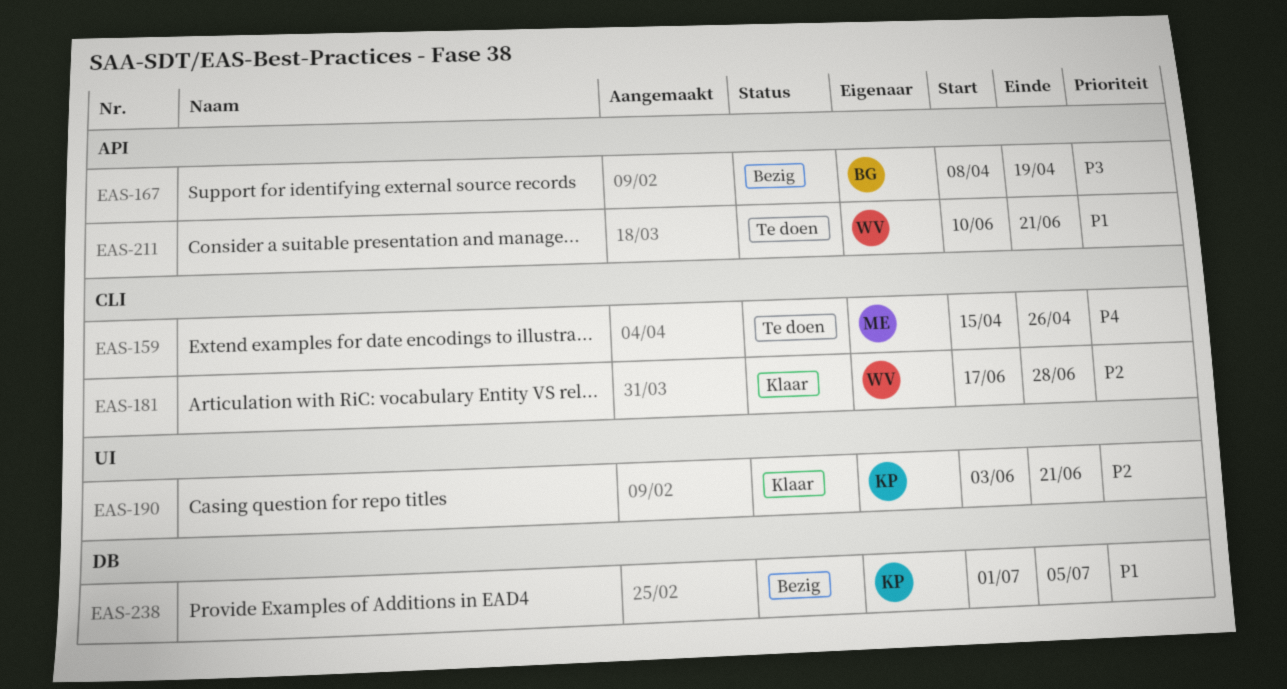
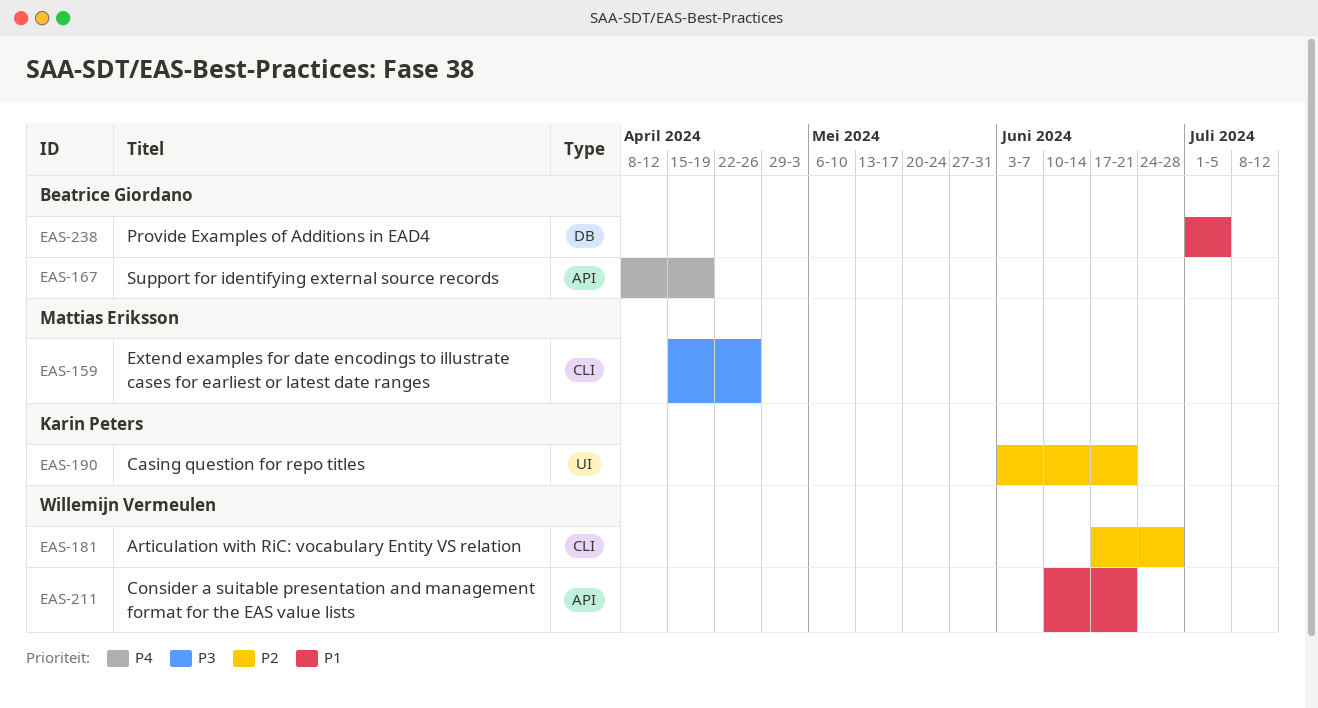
EAS-159, priority: P4 -> P3
EAS-167, priority: P3 -> P4
EAS-238, owner: Karin Peters -> Beatrice Giordano

